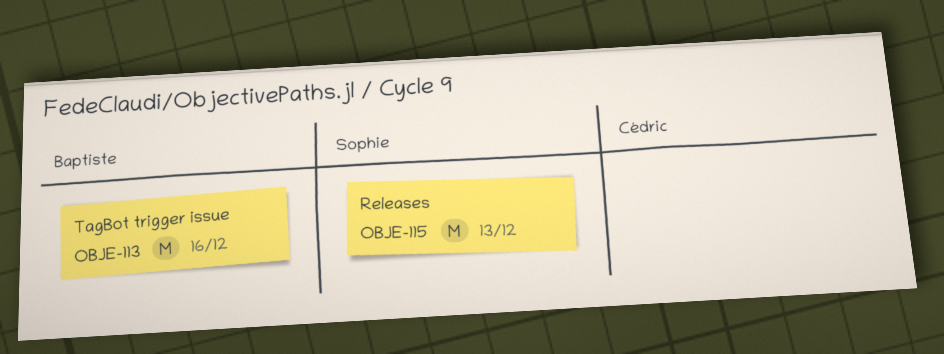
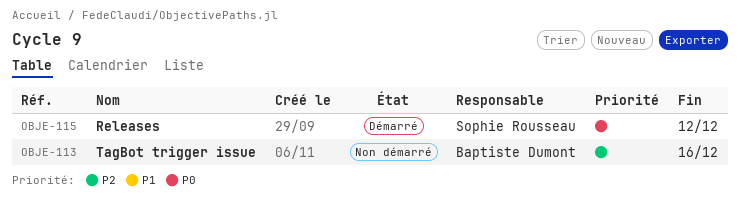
OBJE-115, due: Dec 13 -> Dec 12

